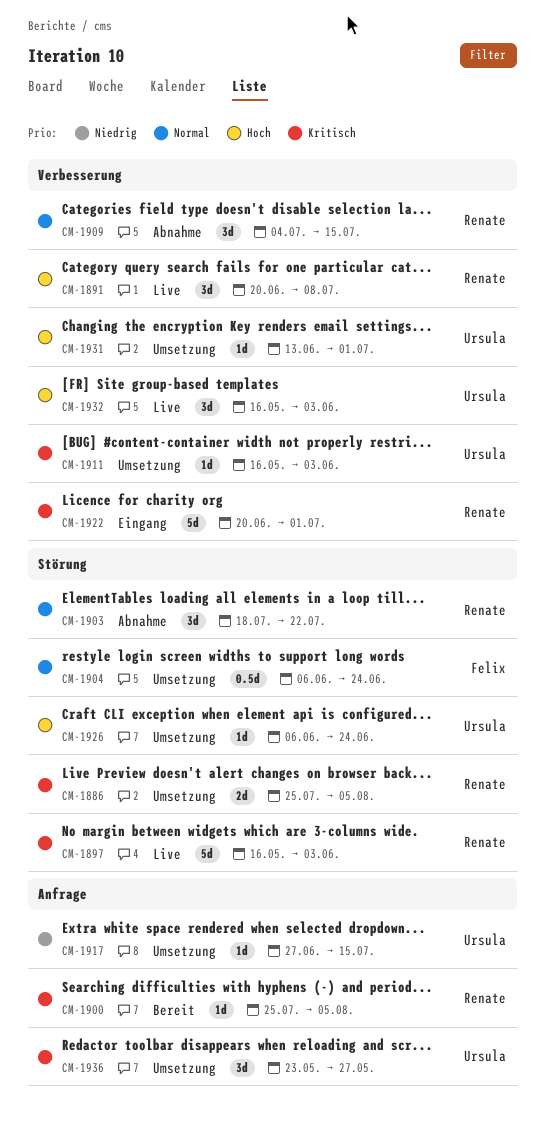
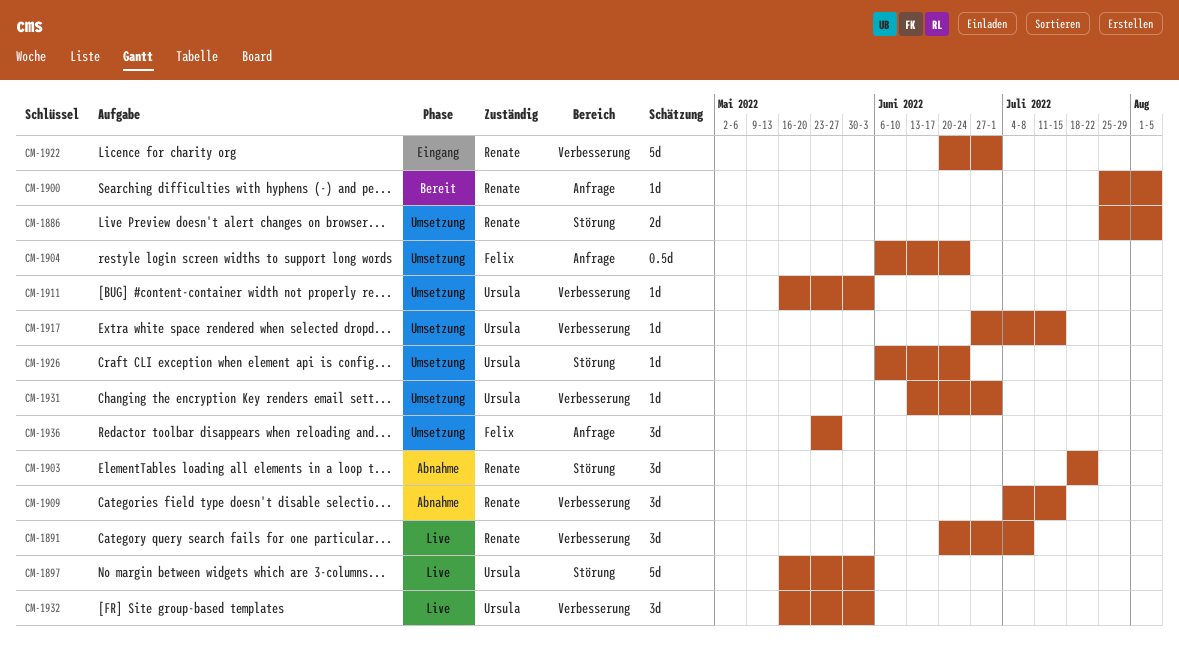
CM-1897, owner: Renate -> Ursula
CM-1904, label: Störung -> Anfrage
CM-1917, label: Anfrage -> Verbesserung
CM-1936, owner: Ursula -> Felix

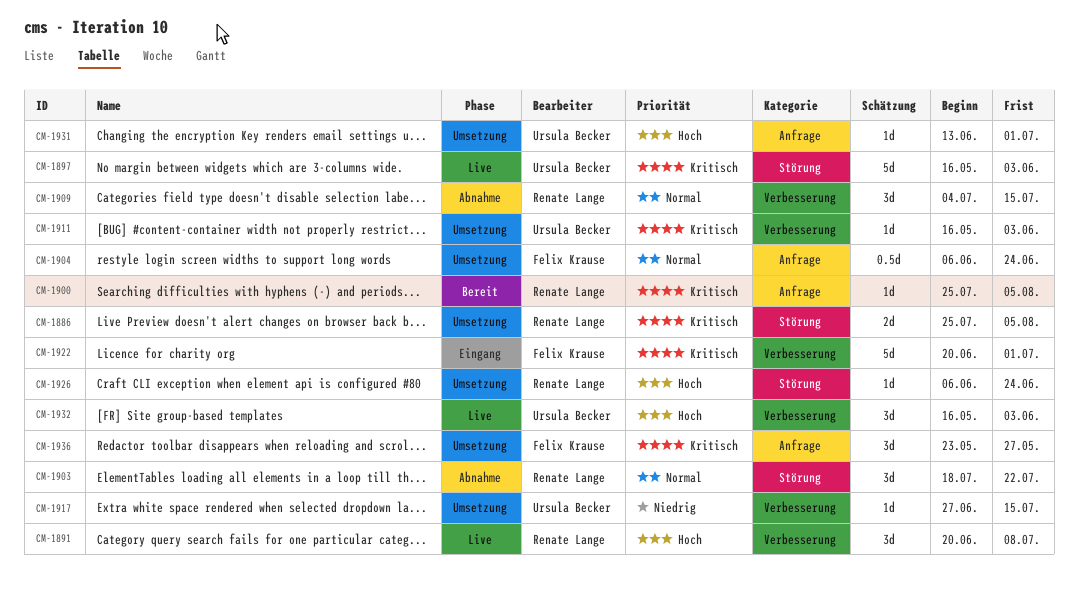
CM-1922, owner: Renate Lange -> Felix Krause
CM-1926, owner: Ursula Becker -> Renate Lange
CM-1931, label: Verbesserung -> Anfrage

